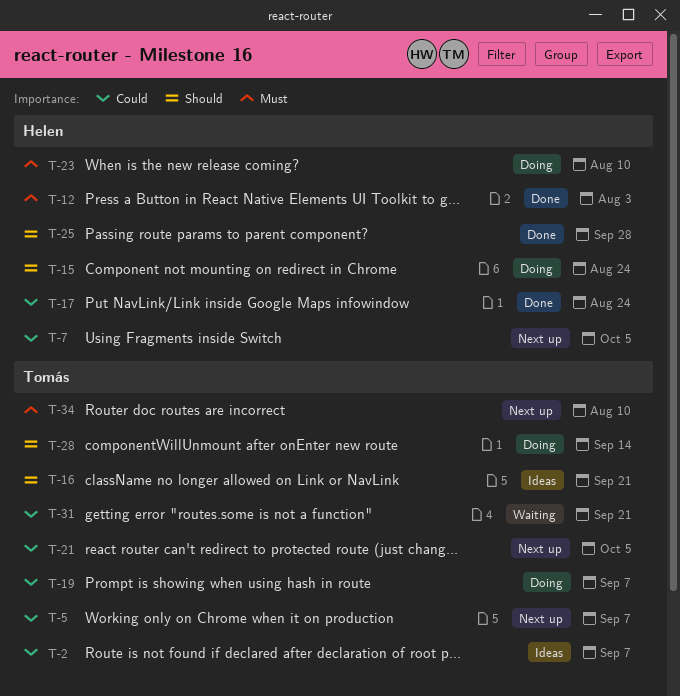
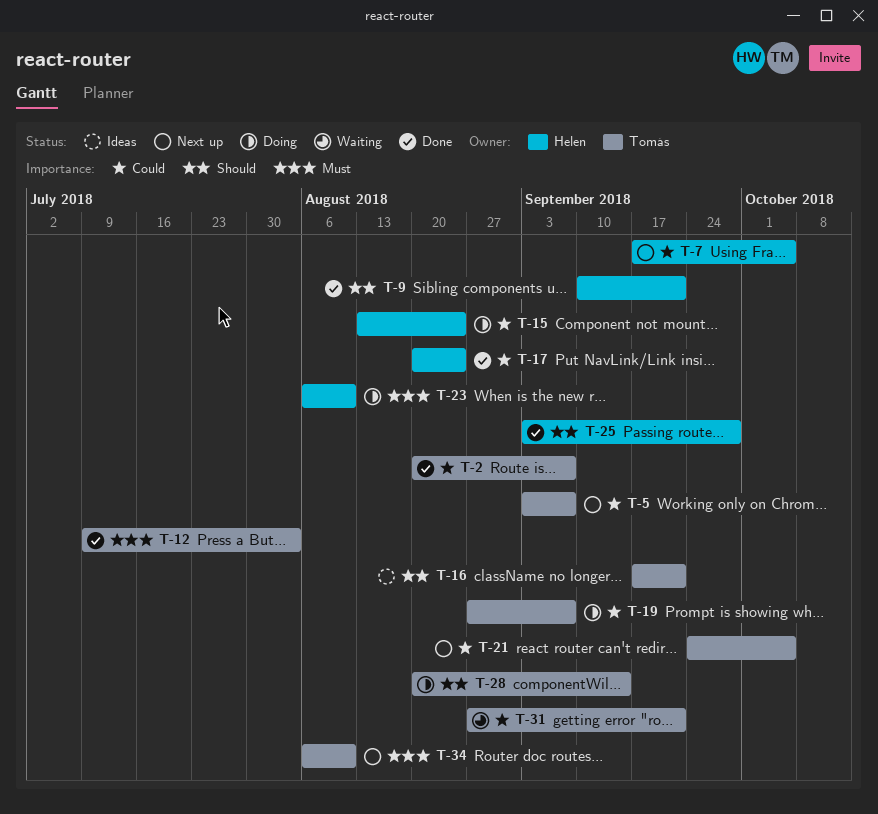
T-2, status: Ideas -> Done
T-9: none -> present
T-12, owner: Helen -> Tomás
T-15, priority: Should -> Could

